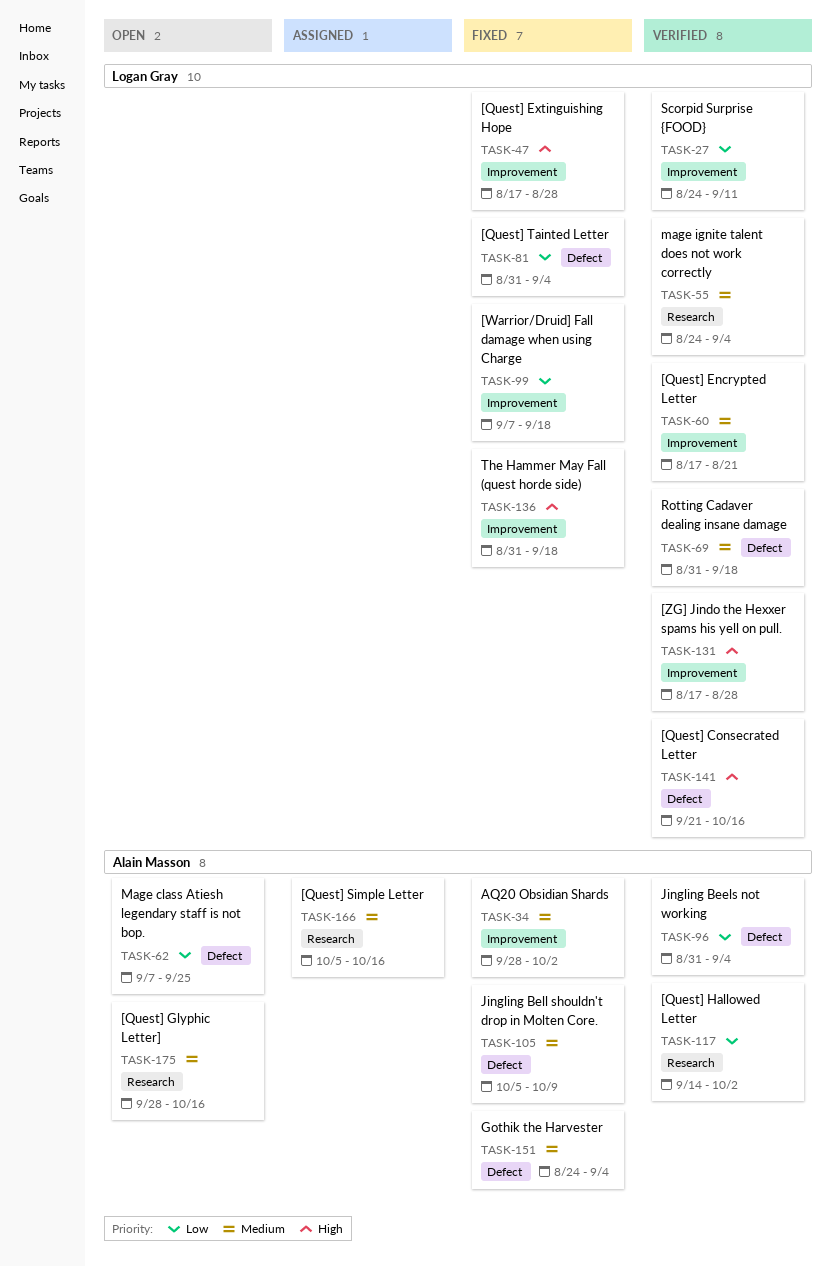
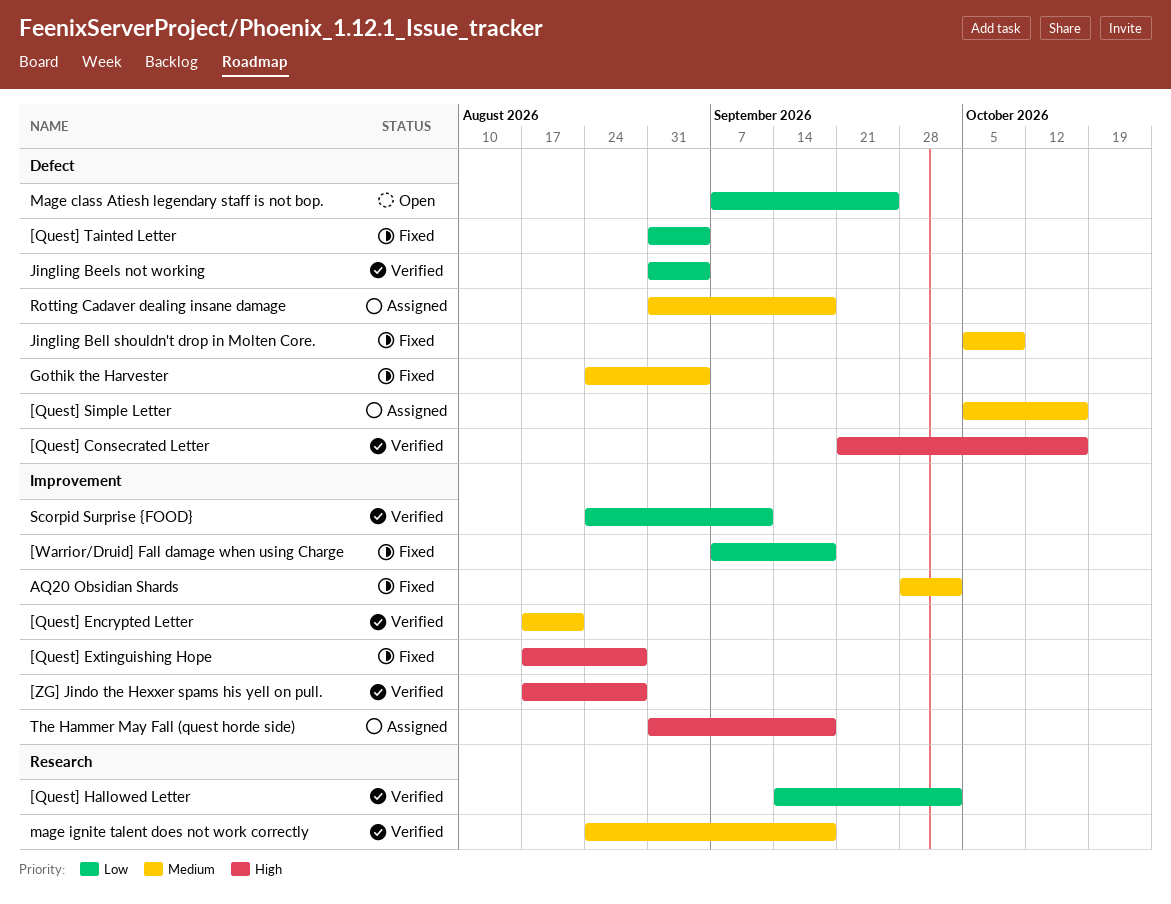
[Quest] Glyphic Letter]: present -> none
[Quest] Simple Letter, label: Research -> Defect
mage ignite talent does not work correctly, due: Sep 4 -> Sep 18
Rotting Cadaver dealing insane damage, status: Verified -> Assigned
The Hammer May Fall (quest horde side), status: Fixed -> Assigned

